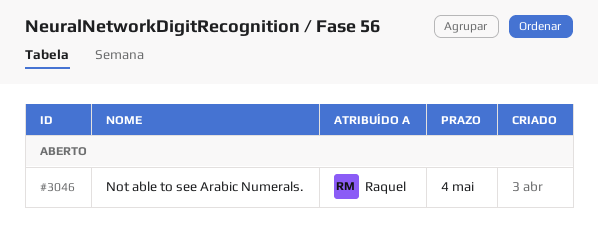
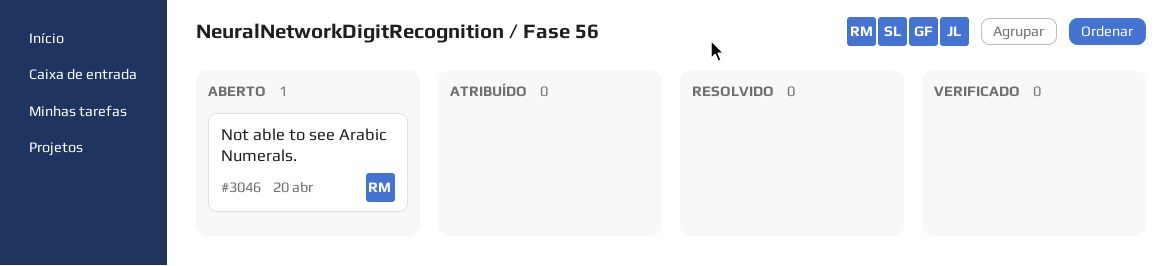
#3046, due: May 4 -> Apr 20

